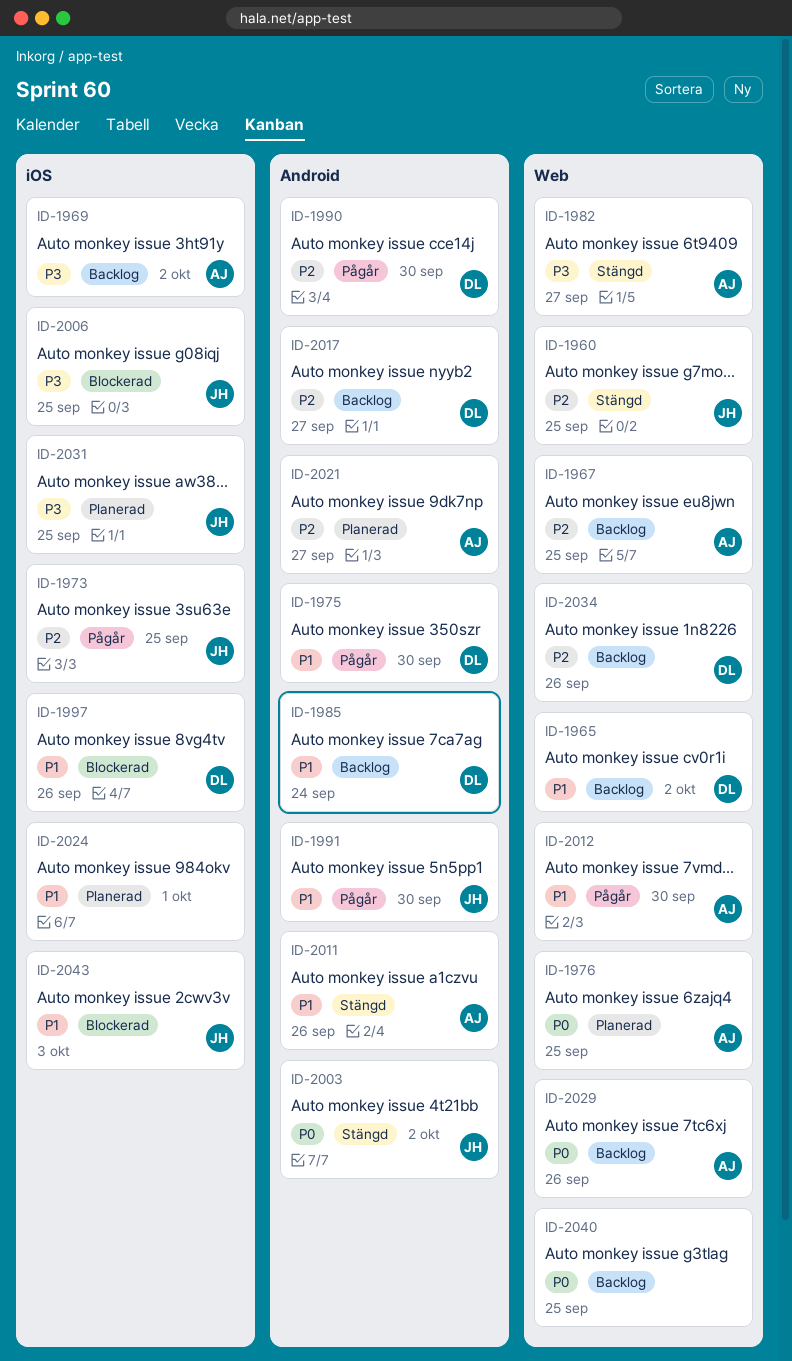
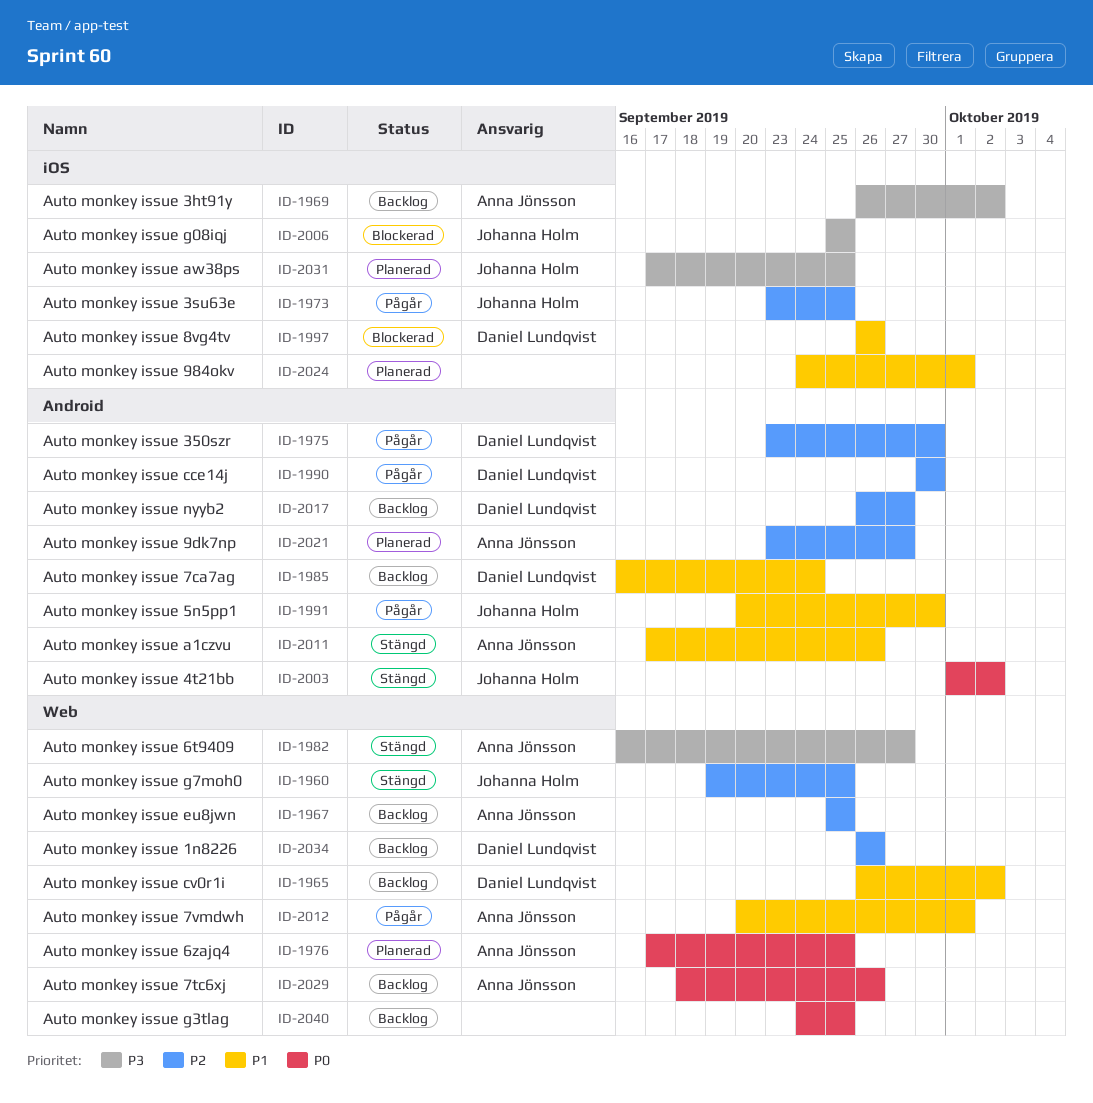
ID-1975, priority: P1 -> P2
ID-2012, due: Sep 30 -> Oct 1
ID-2043: present -> none

